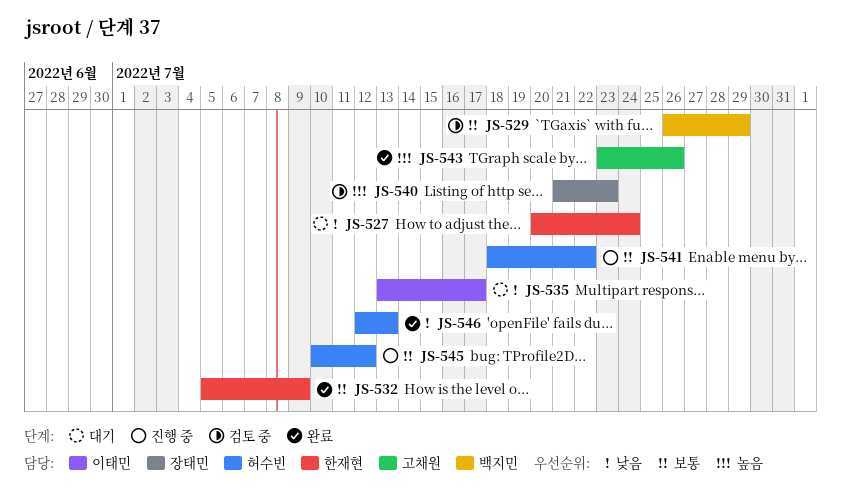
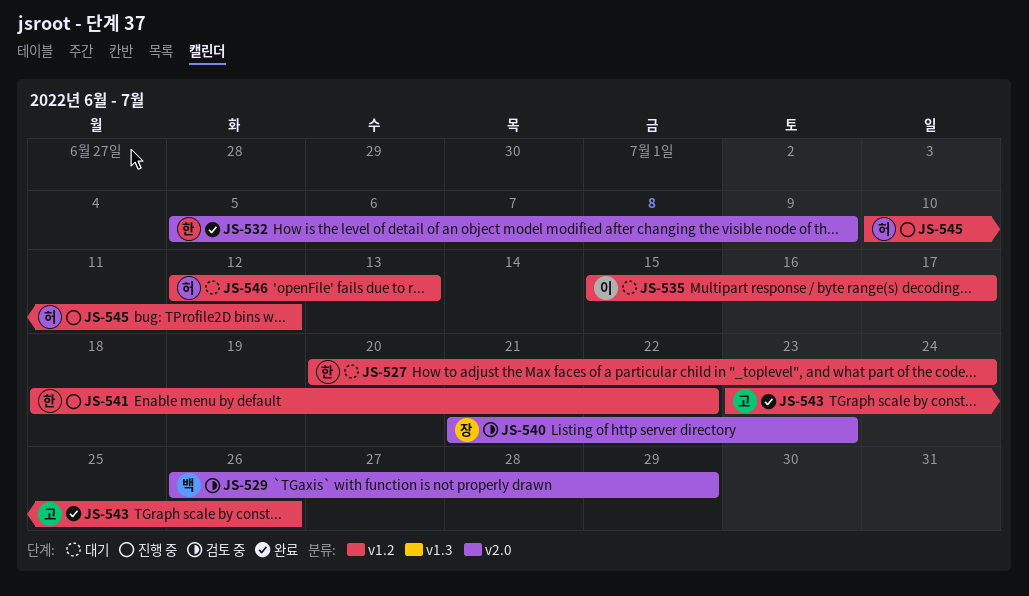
JS-535, start: Jul 13 -> Jul 15
JS-541, owner: 허수빈 -> 한재현
JS-546, status: 완료 -> 대기

